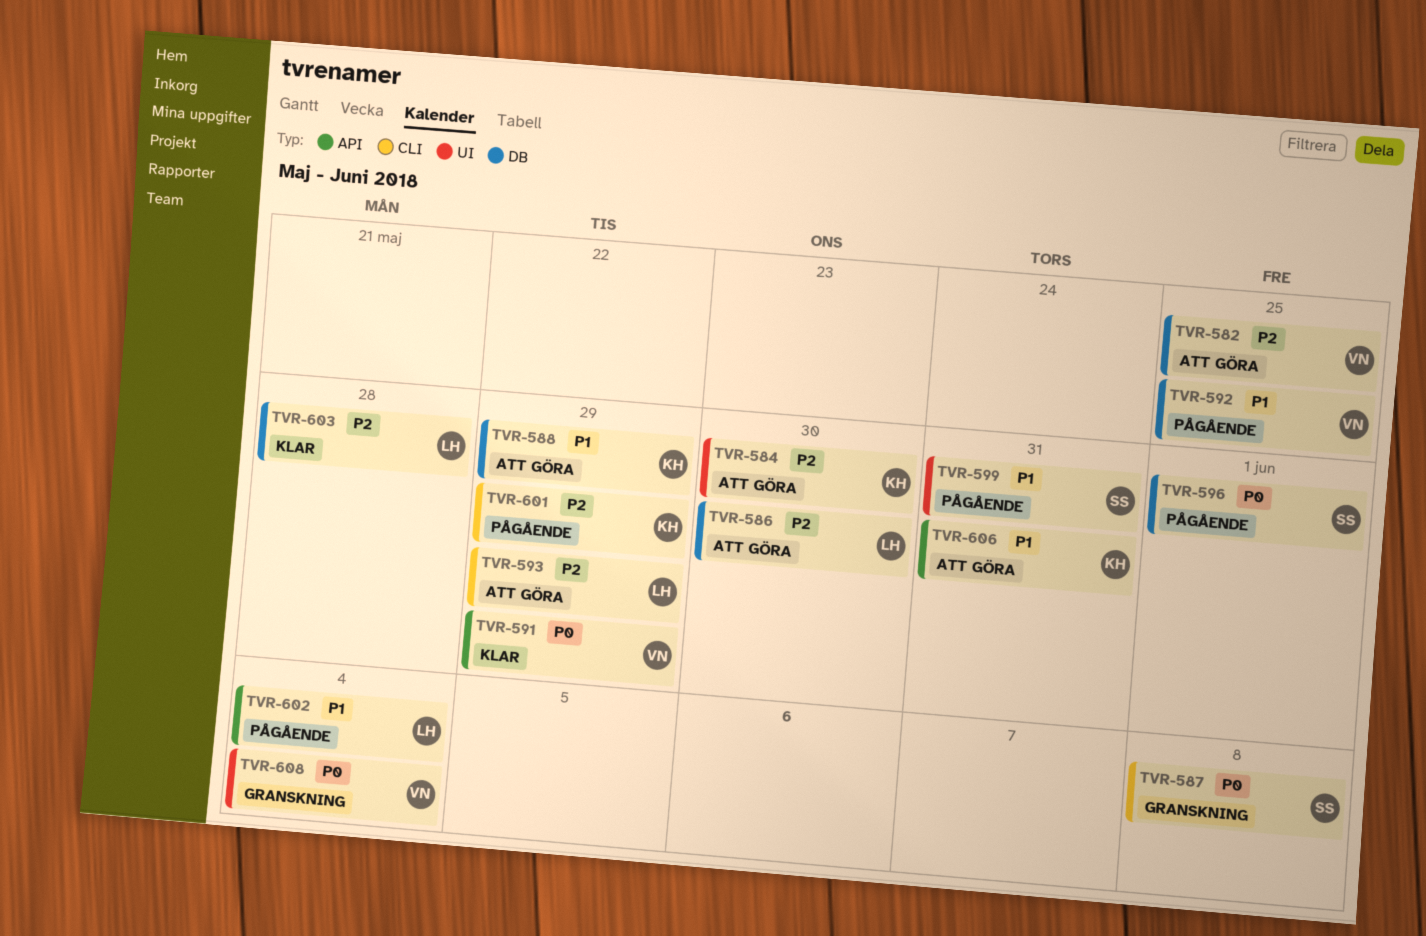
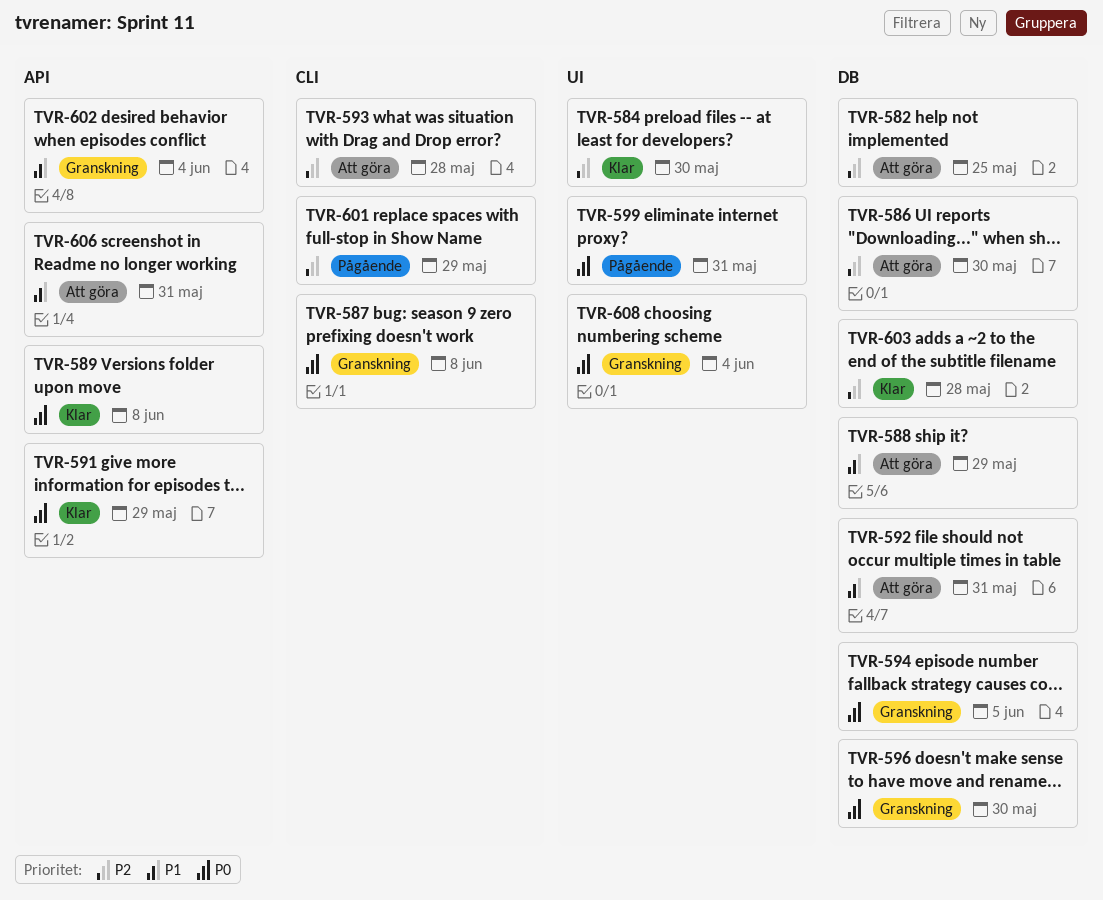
TVR-584, status: Att göra -> Klar
TVR-589: none -> present
TVR-592, status: Pågående -> Att göra
TVR-592, due: May 25 -> May 31
TVR-593, due: May 29 -> May 28
TVR-594: none -> present
TVR-596, status: Pågående -> Granskning
TVR-596, due: Jun 1 -> May 30
TVR-599, priority: P1 -> P0
TVR-602, status: Pågående -> Granskning

